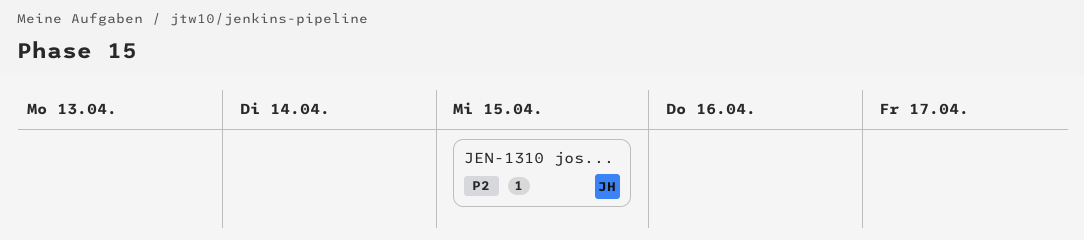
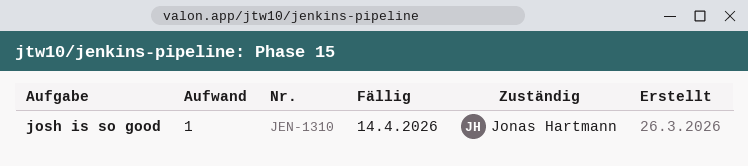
JEN-1310, due: Apr 15 -> Apr 14

